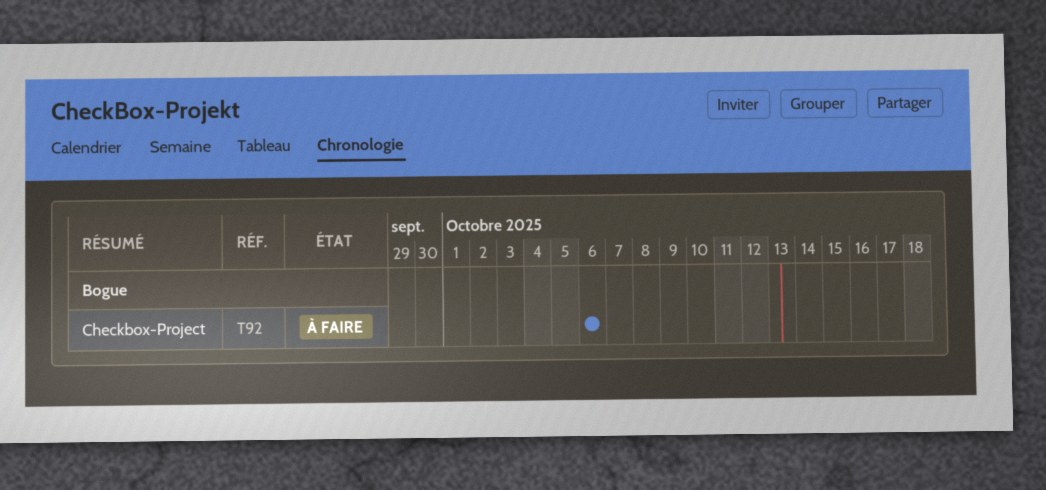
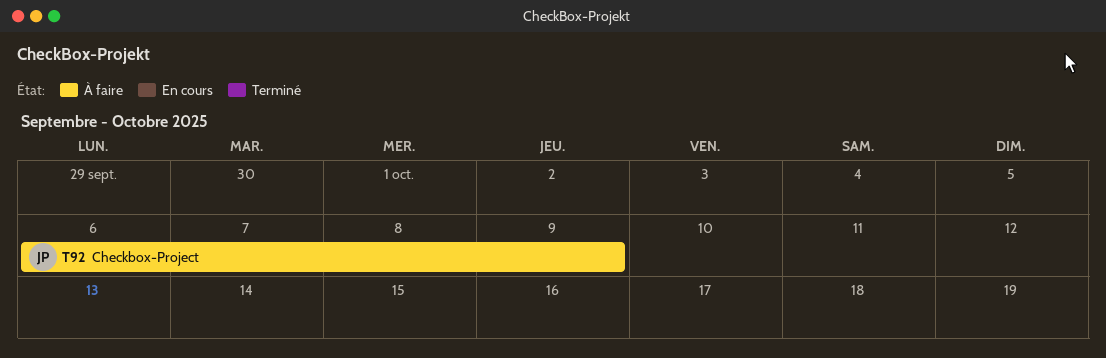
T92, due: Oct 6 -> Oct 9

